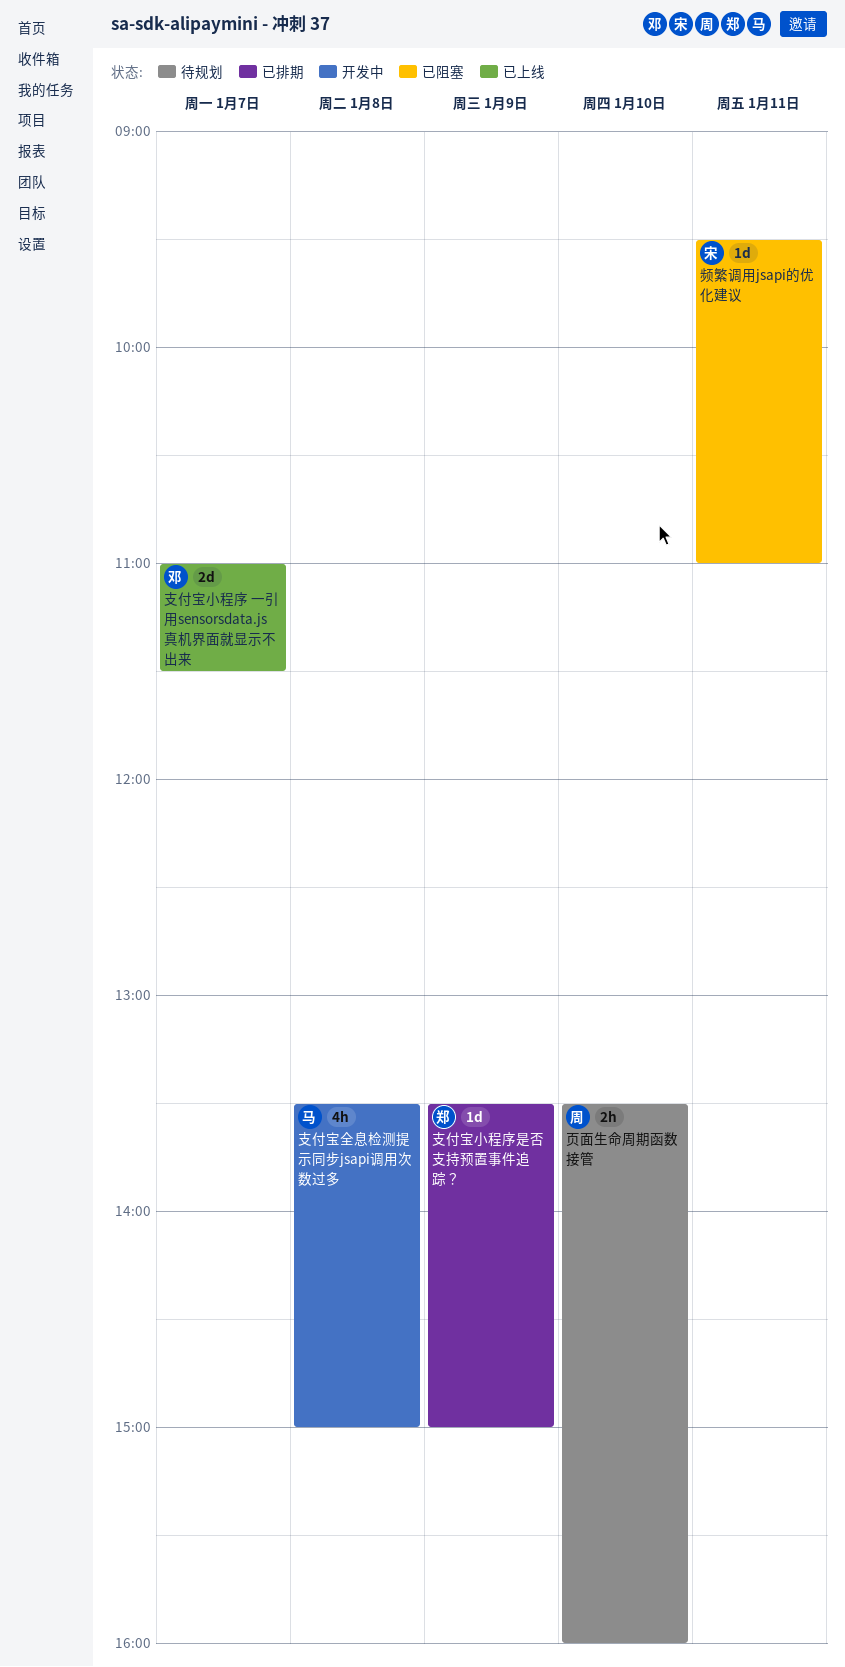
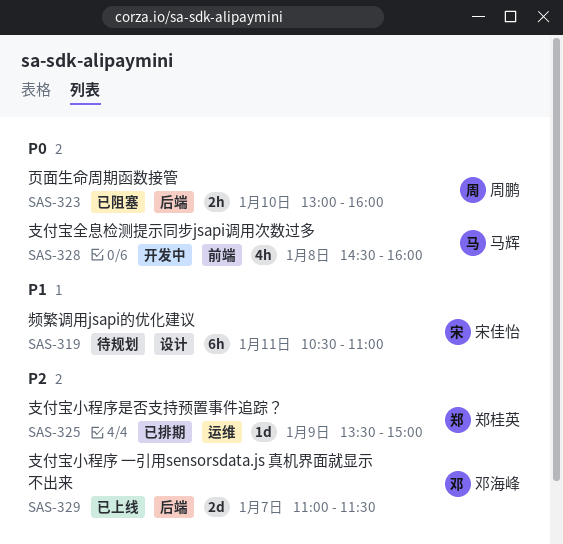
支付宝全息检测提示同步jsapi调用次数过多, begins: 13:30 -> 14:30
支付宝全息检测提示同步jsapi调用次数过多, ends: 15:00 -> 16:00
页面生命周期函数接管, status: 待规划 -> 已阻塞
页面生命周期函数接管, begins: 13:30 -> 13:00
频繁调用jsapi的优化建议, status: 已阻塞 -> 待规划
频繁调用jsapi的优化建议, estimate: 1d -> 6h
频繁调用jsapi的优化建议, begins: 09:30 -> 10:30

